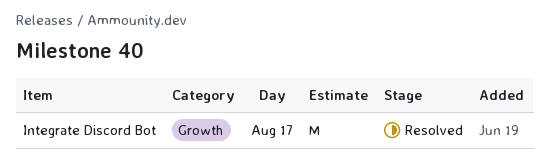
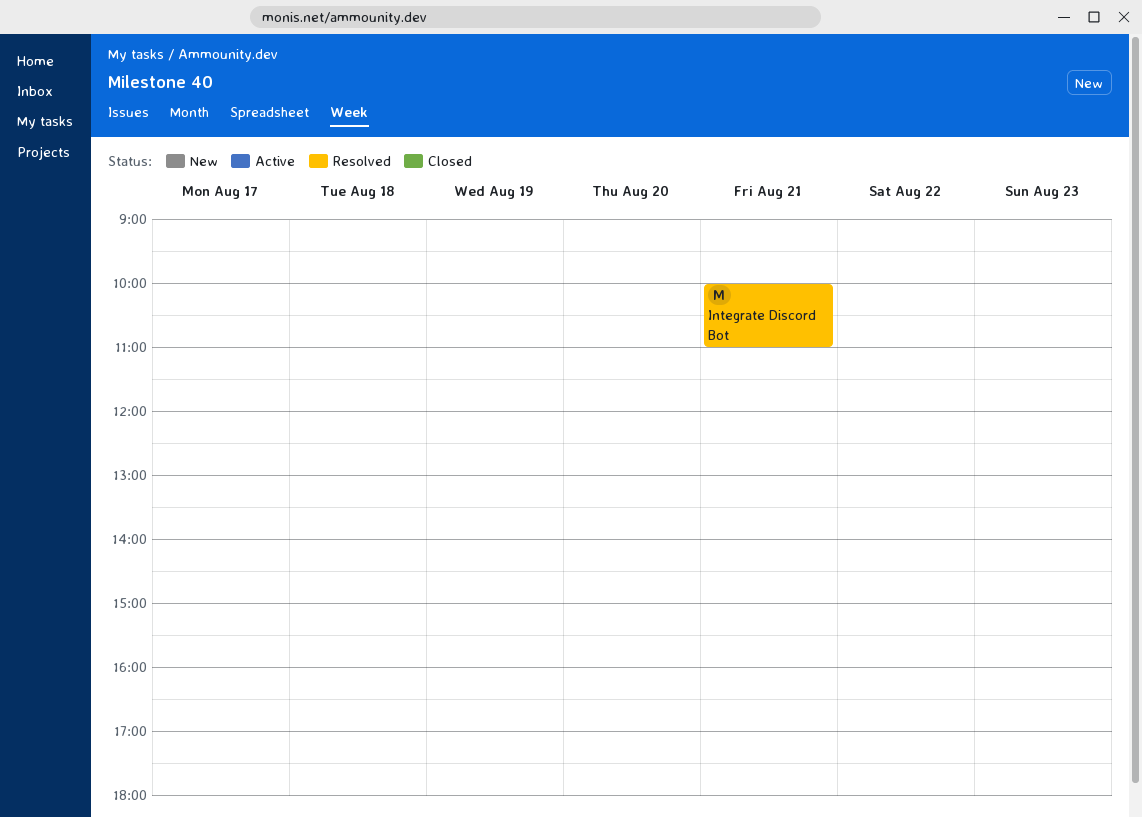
Integrate Discord Bot, day: Aug 17 -> Aug 21

